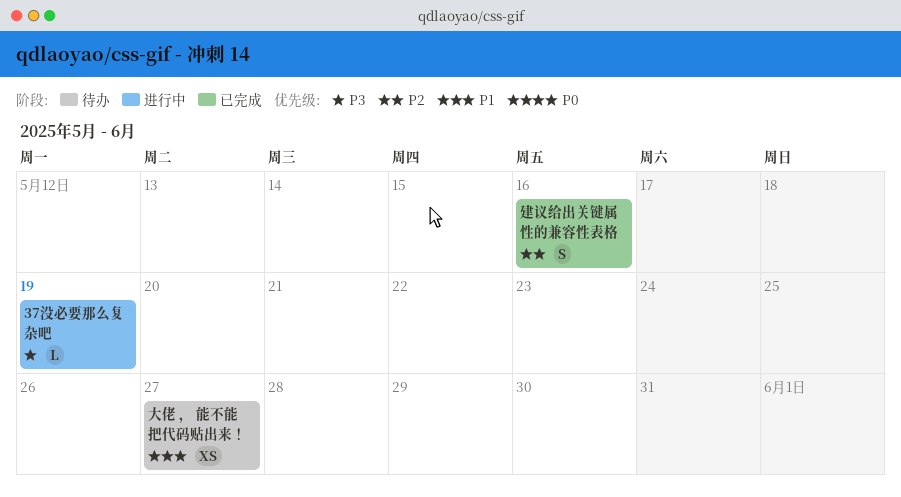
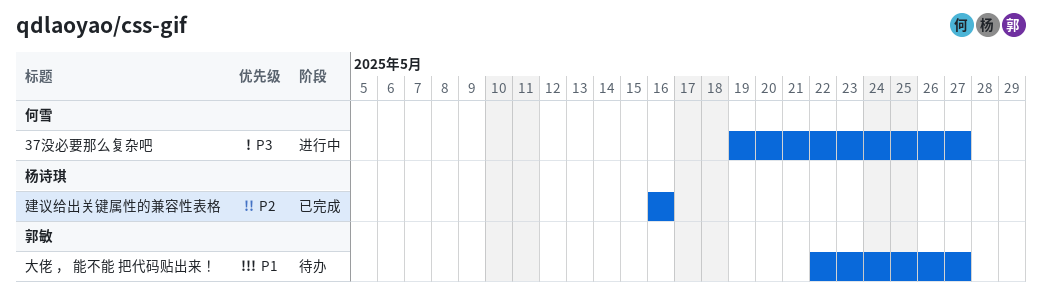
37没必要那么复杂吧, due: May 19 -> May 27

